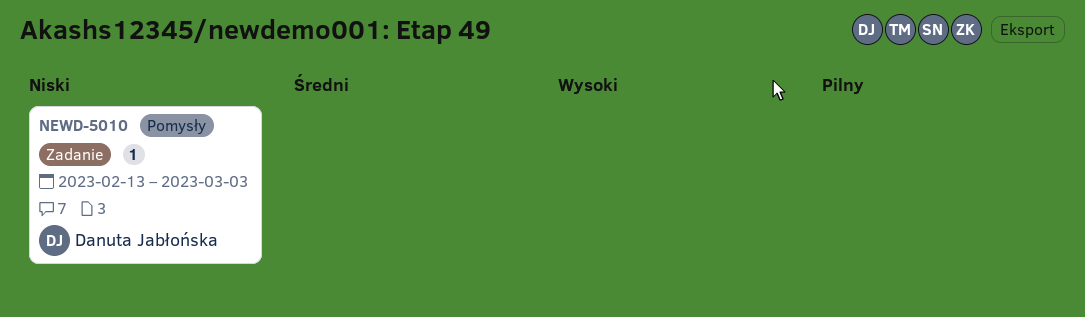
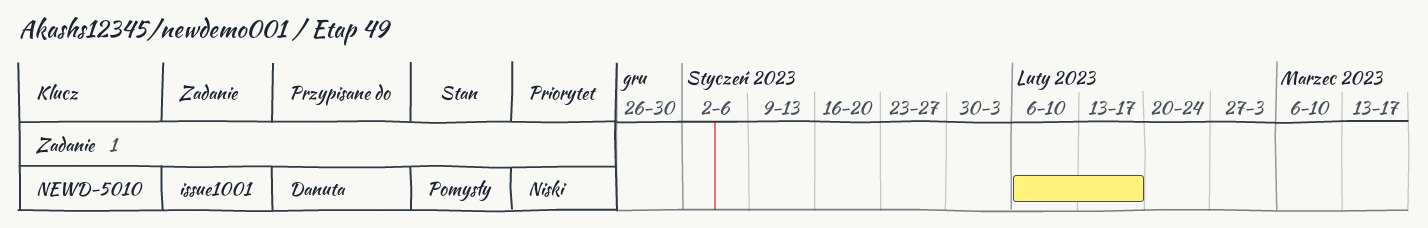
NEWD-5010, start: Feb 13 -> Feb 6
NEWD-5010, due: Mar 3 -> Feb 17

